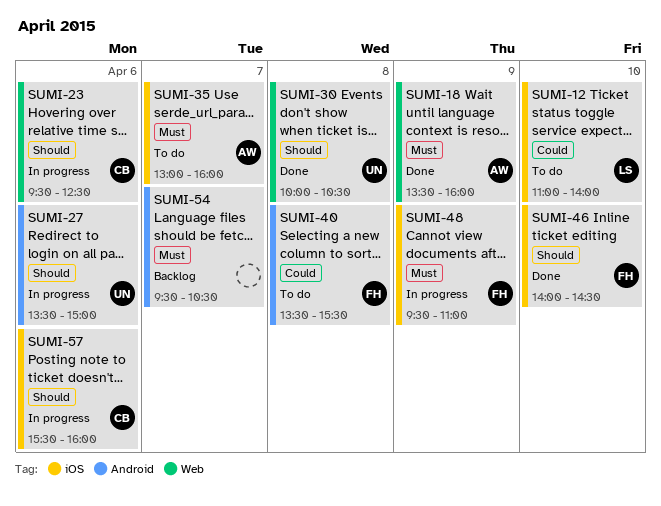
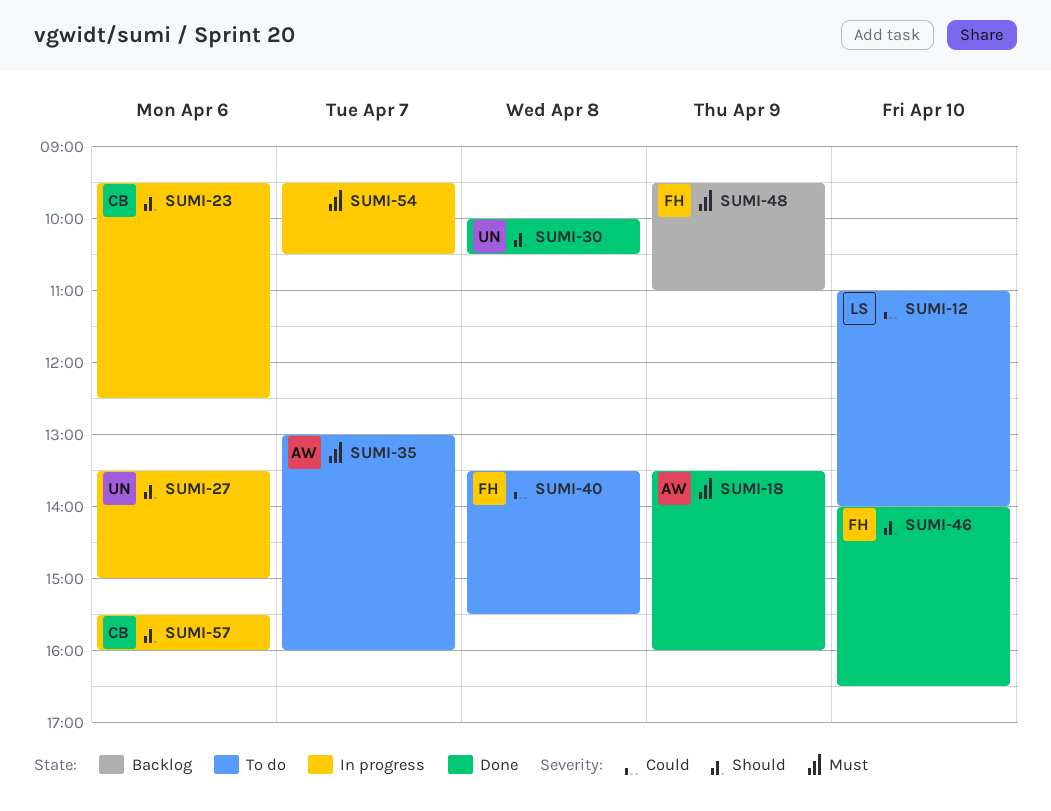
SUMI-46, ends: 14:30 -> 16:30
SUMI-48, status: In progress -> Backlog
SUMI-54, status: Backlog -> In progress

